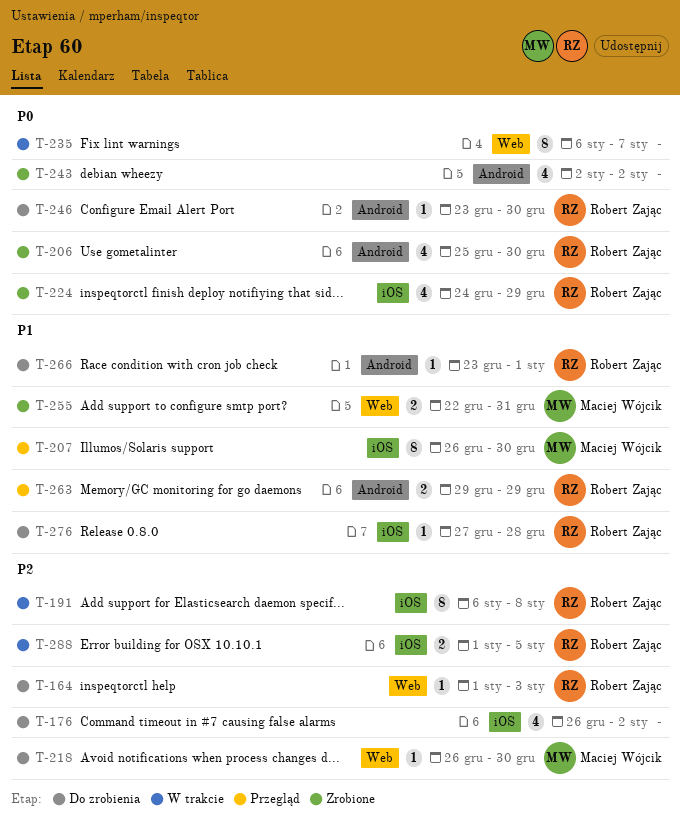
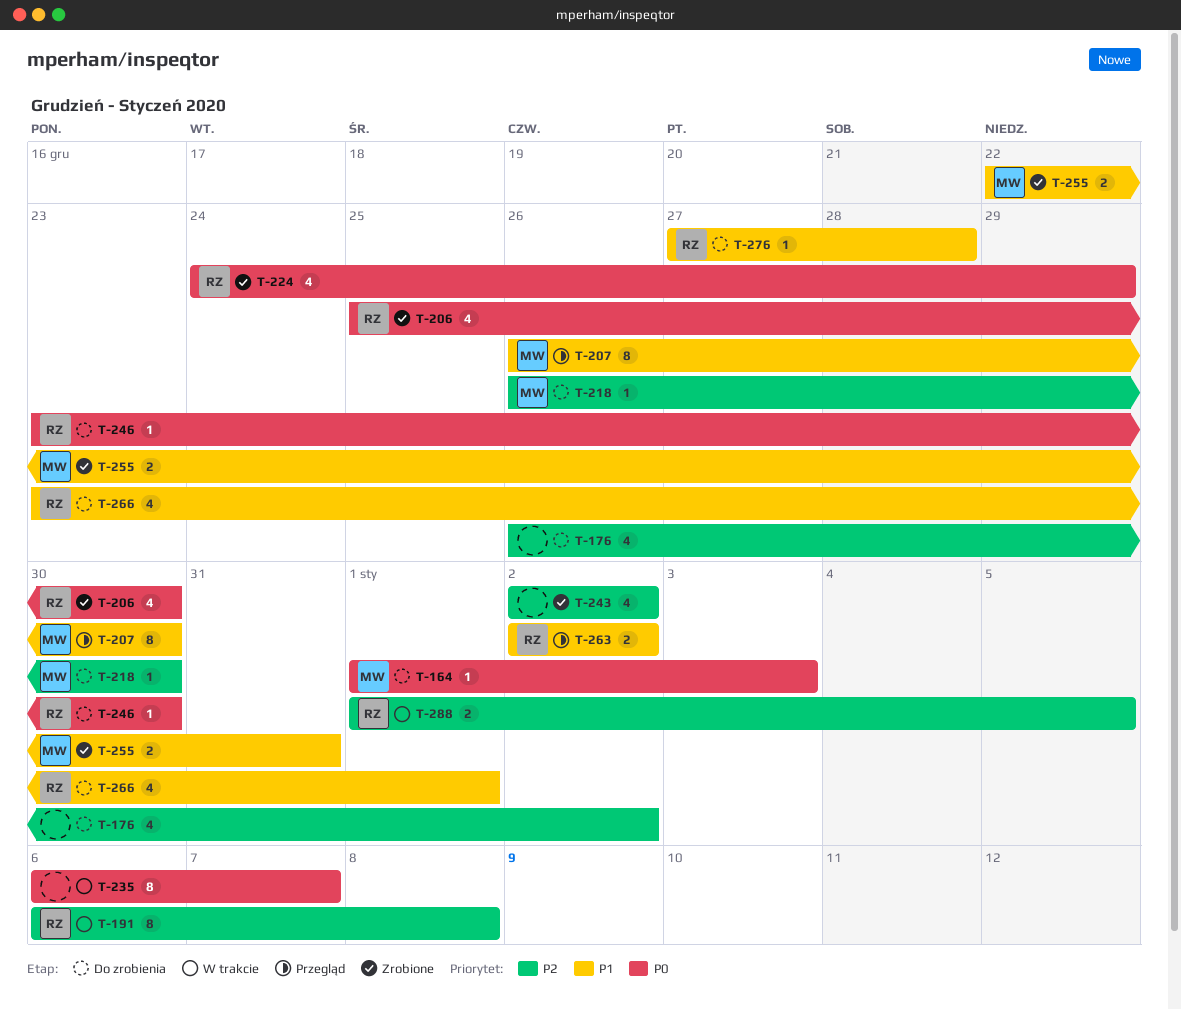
T-164, owner: Robert Zając -> Maciej Wójcik
T-164, priority: P2 -> P0
T-243, priority: P0 -> P2
T-263, start: Dec 29 -> Jan 2
T-263, due: Dec 29 -> Jan 2
T-266, estimate: 1 -> 4

